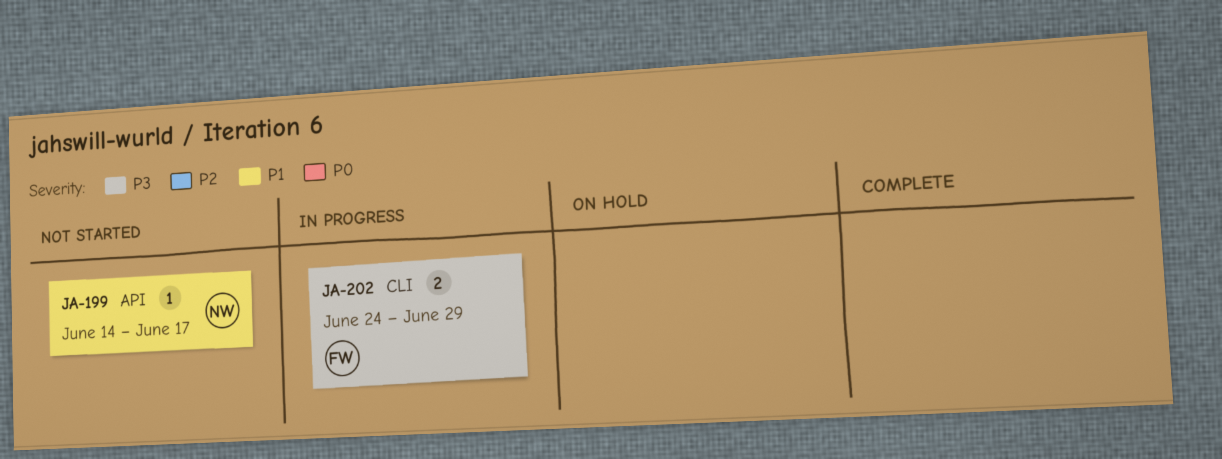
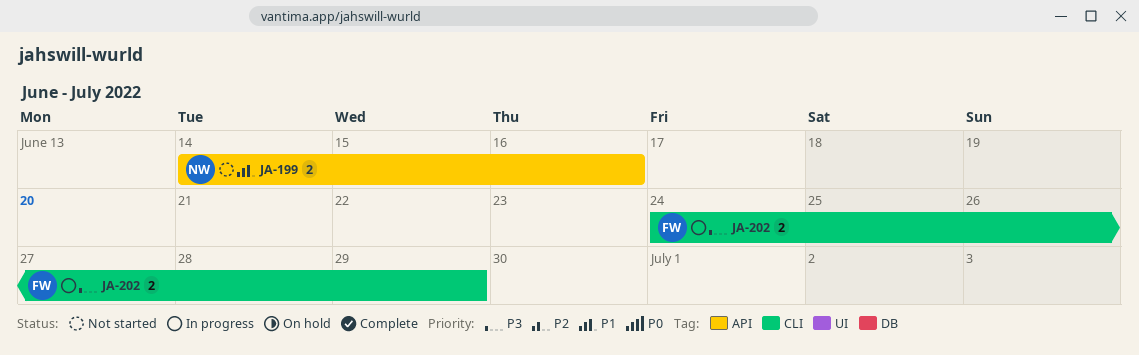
JA-199, estimate: 1 -> 2
JA-199, due: Jun 17 -> Jun 16

